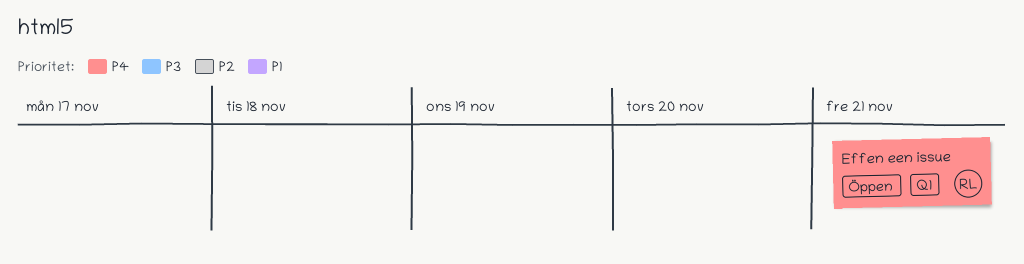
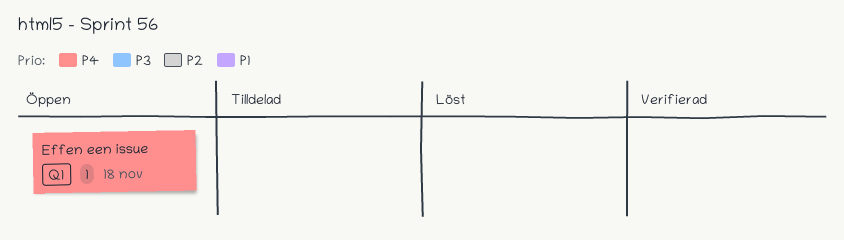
Effen een issue, due: Nov 21 -> Nov 18

